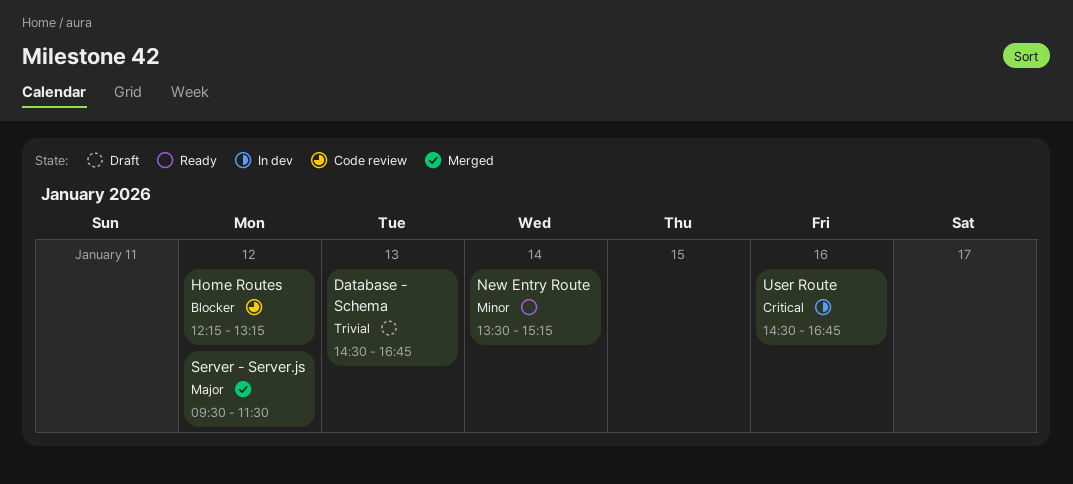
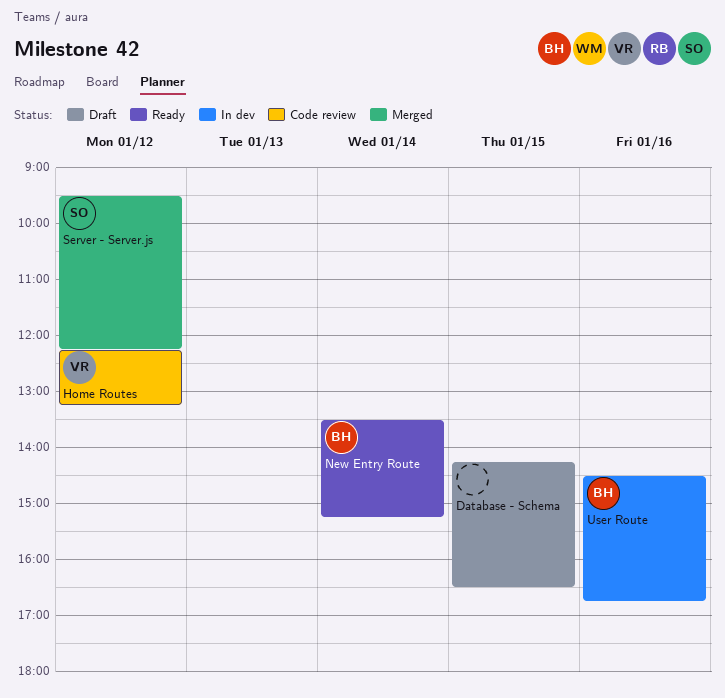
Database - Schema, day: Jan 13 -> Jan 15
Database - Schema, begins: 14:30 -> 14:15
Database - Schema, ends: 16:45 -> 16:30
Server - Server.js, ends: 11:30 -> 12:15

